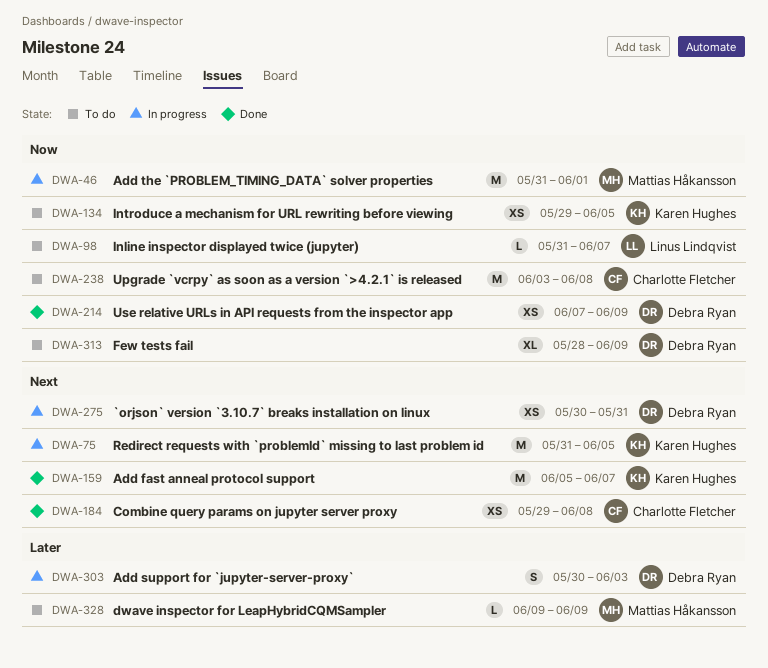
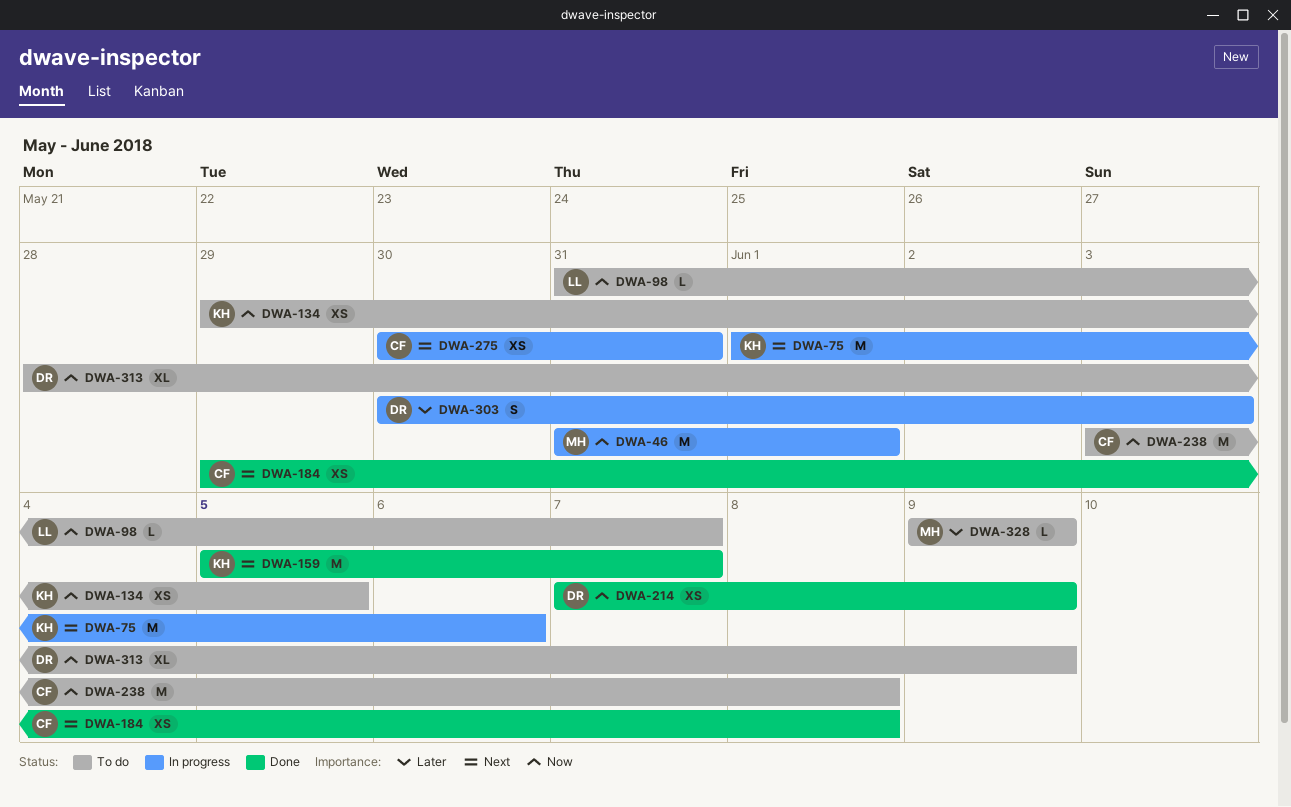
DWA-75, start: May 31 -> Jun 1
DWA-75, due: Jun 5 -> Jun 6
DWA-275, owner: Debra Ryan -> Charlotte Fletcher

